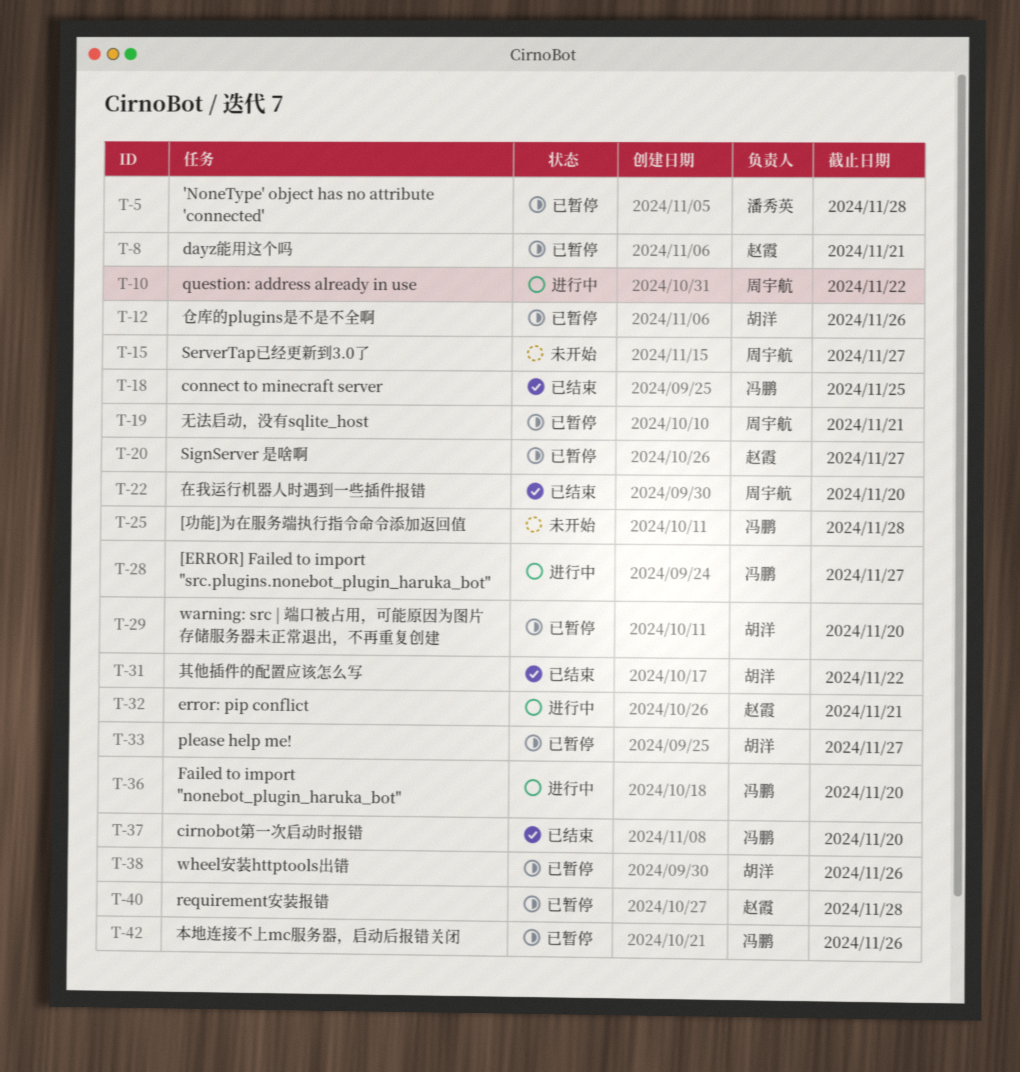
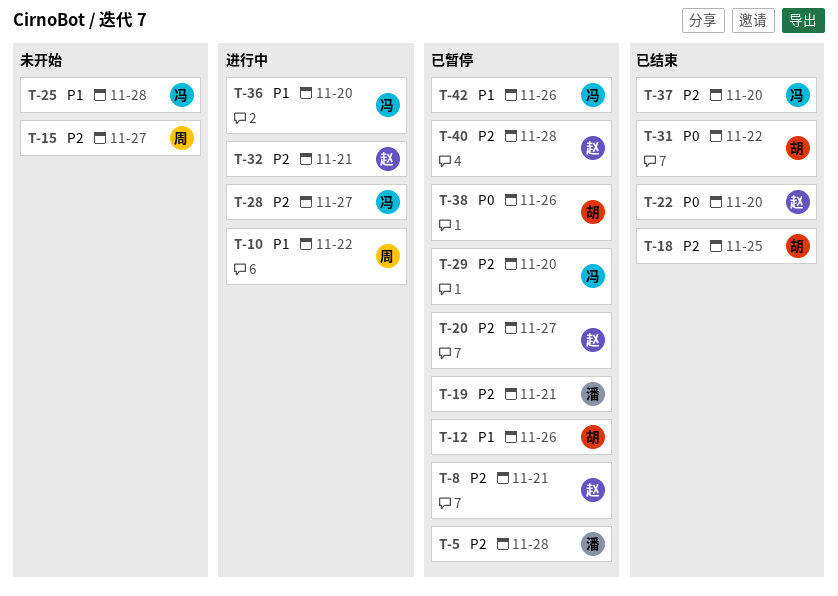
T-18, owner: 冯鹏 -> 胡洋
T-19, owner: 周宇航 -> 潘秀英
T-22, owner: 周宇航 -> 赵霞
T-29, owner: 胡洋 -> 冯鹏
T-33: present -> none

